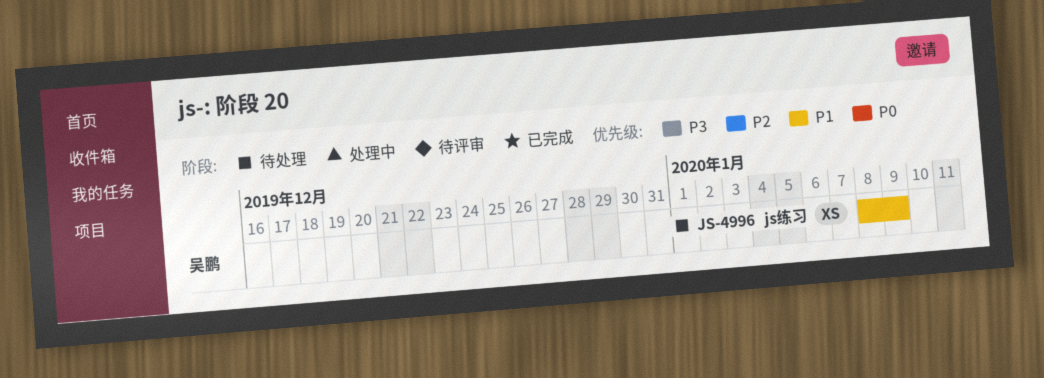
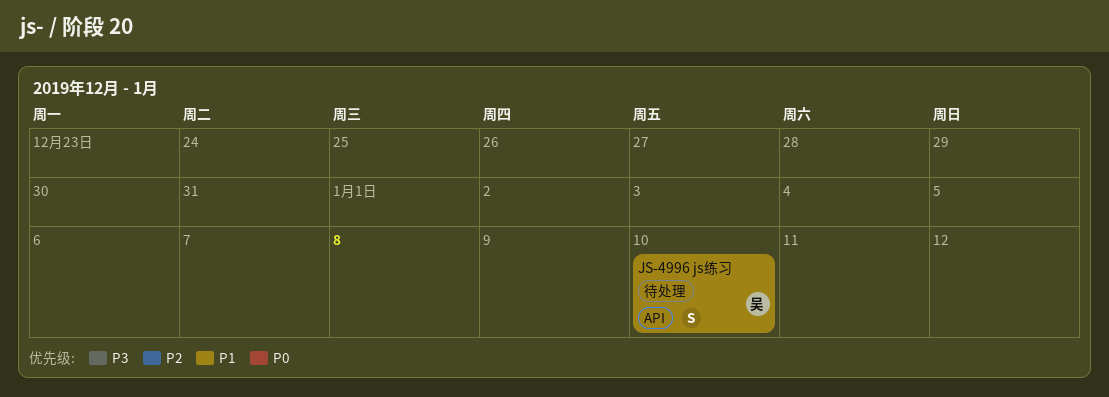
JS-4996, estimate: XS -> S
JS-4996, due: Jan 9 -> Jan 10

